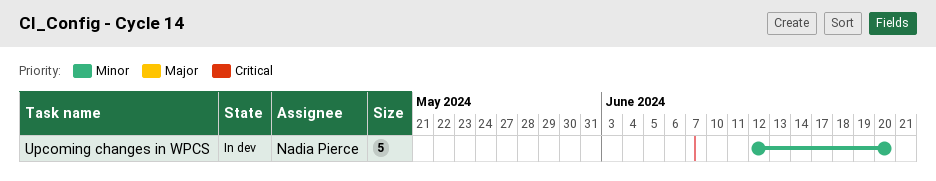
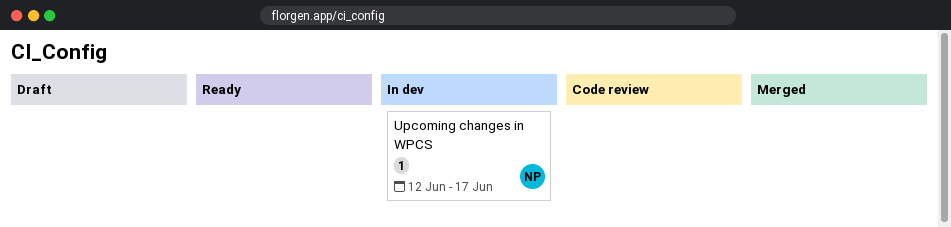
Upcoming changes in WPCS, estimate: 5 -> 1
Upcoming changes in WPCS, due: Jun 20 -> Jun 17

